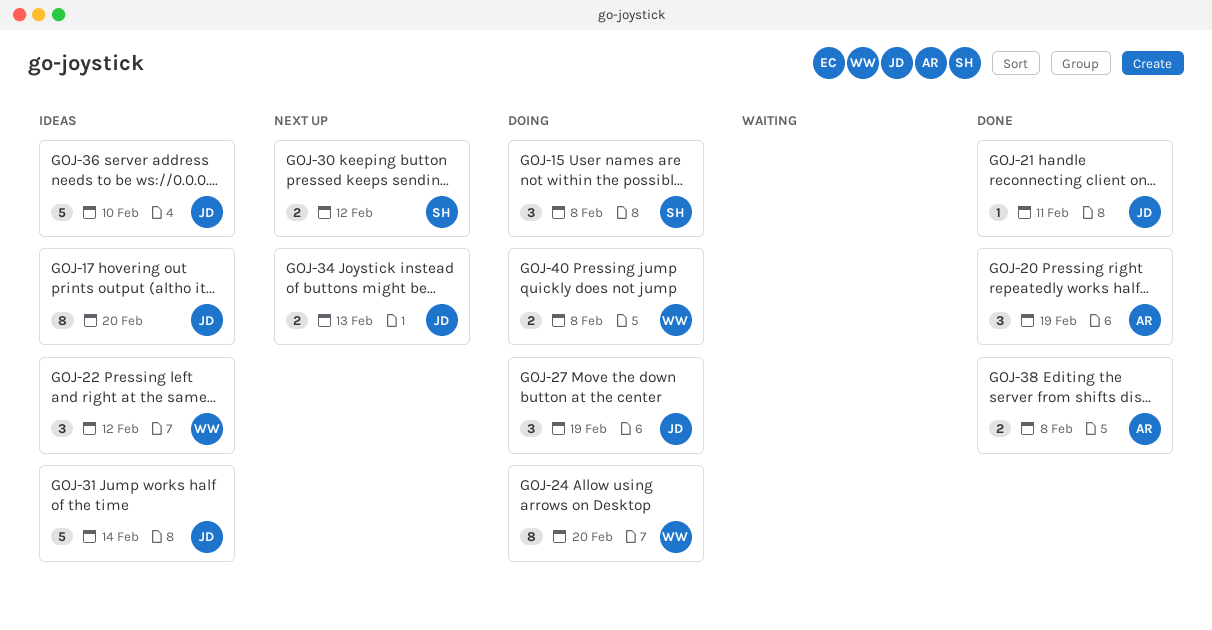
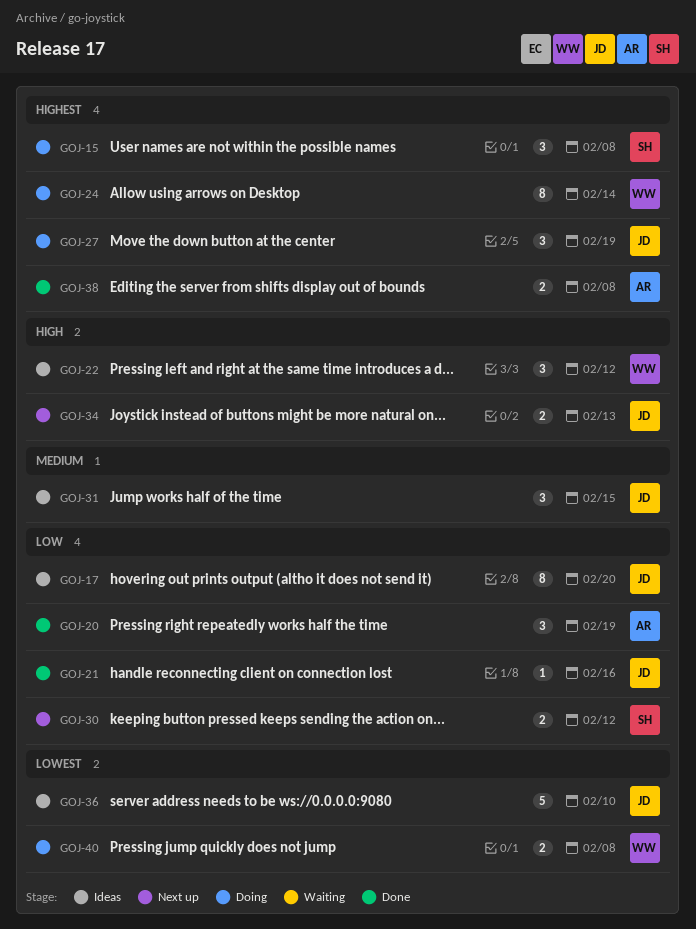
GOJ-21, due: Feb 11 -> Feb 16
GOJ-24, due: Feb 20 -> Feb 14
GOJ-31, estimate: 5 -> 3
GOJ-31, due: Feb 14 -> Feb 15

